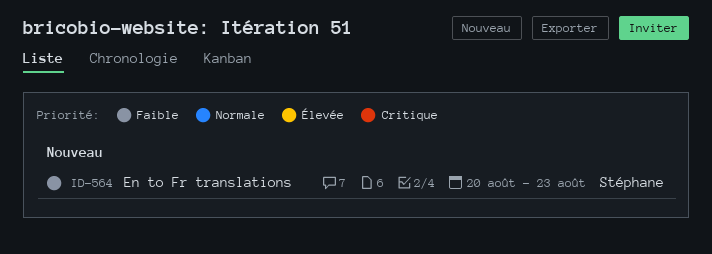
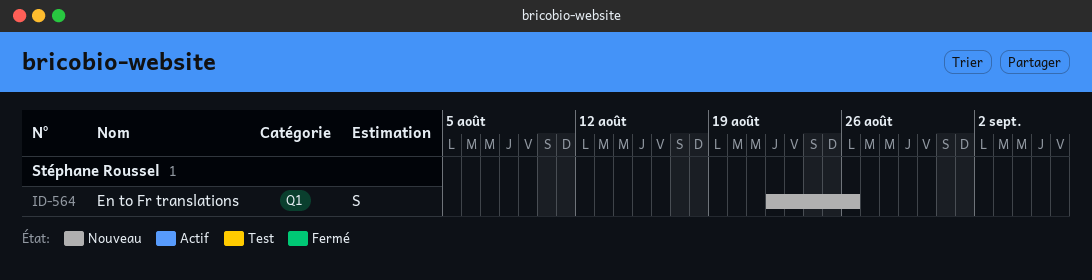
ID-564, start: Aug 20 -> Aug 22
ID-564, due: Aug 23 -> Aug 26

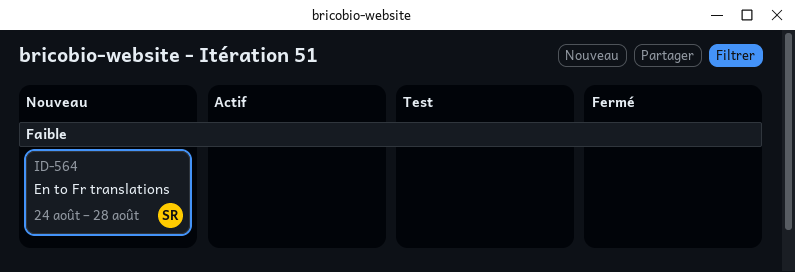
ID-564, start: Aug 22 -> Aug 24
ID-564, due: Aug 26 -> Aug 28

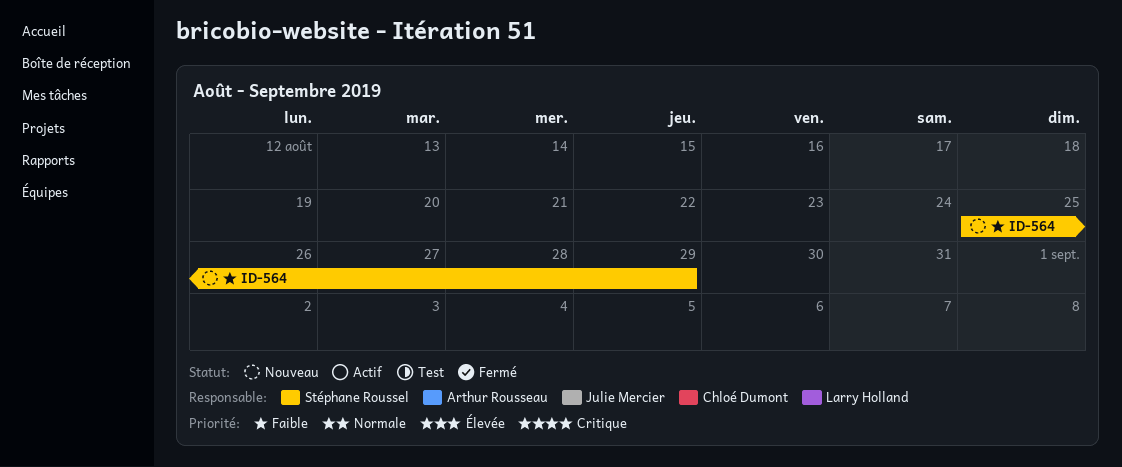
ID-564, start: Aug 24 -> Aug 25
ID-564, due: Aug 28 -> Aug 29

